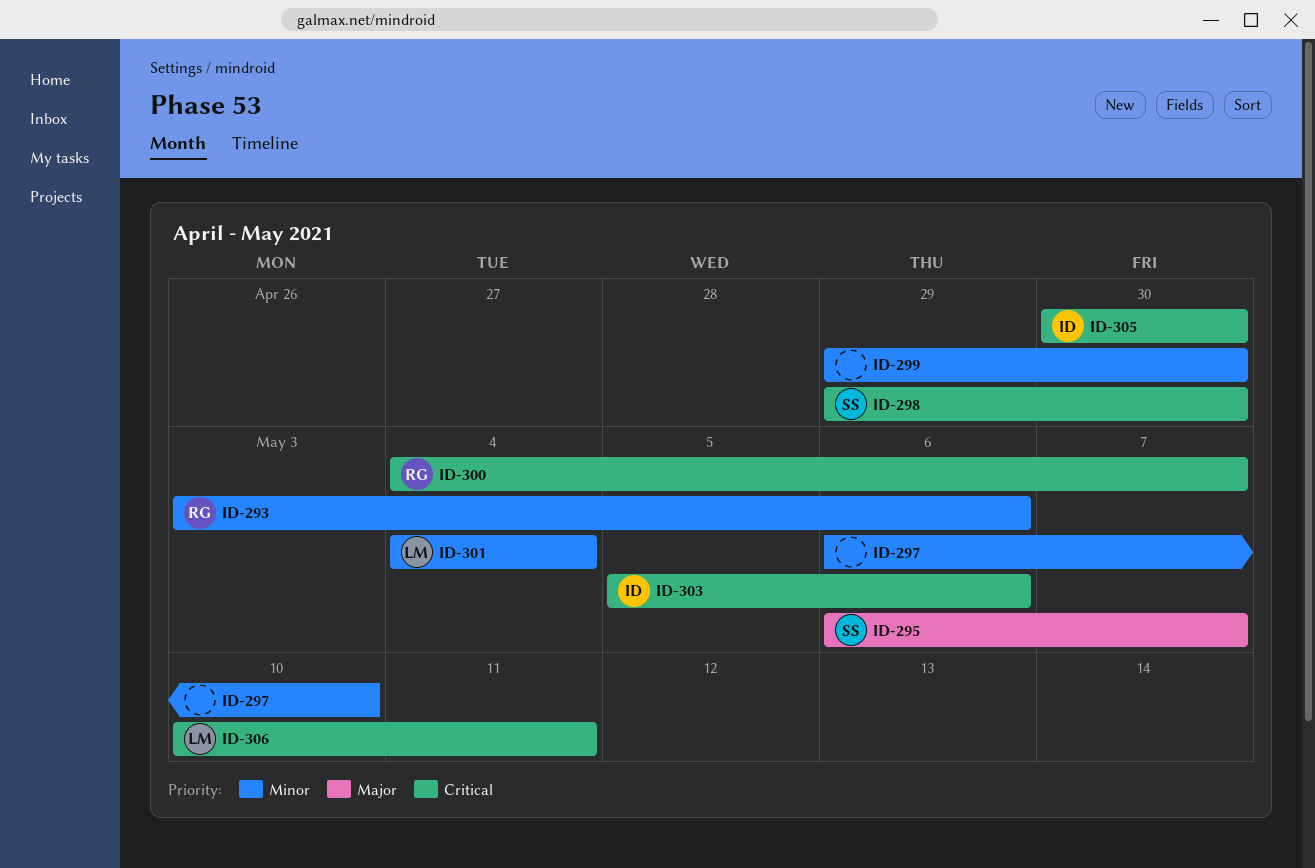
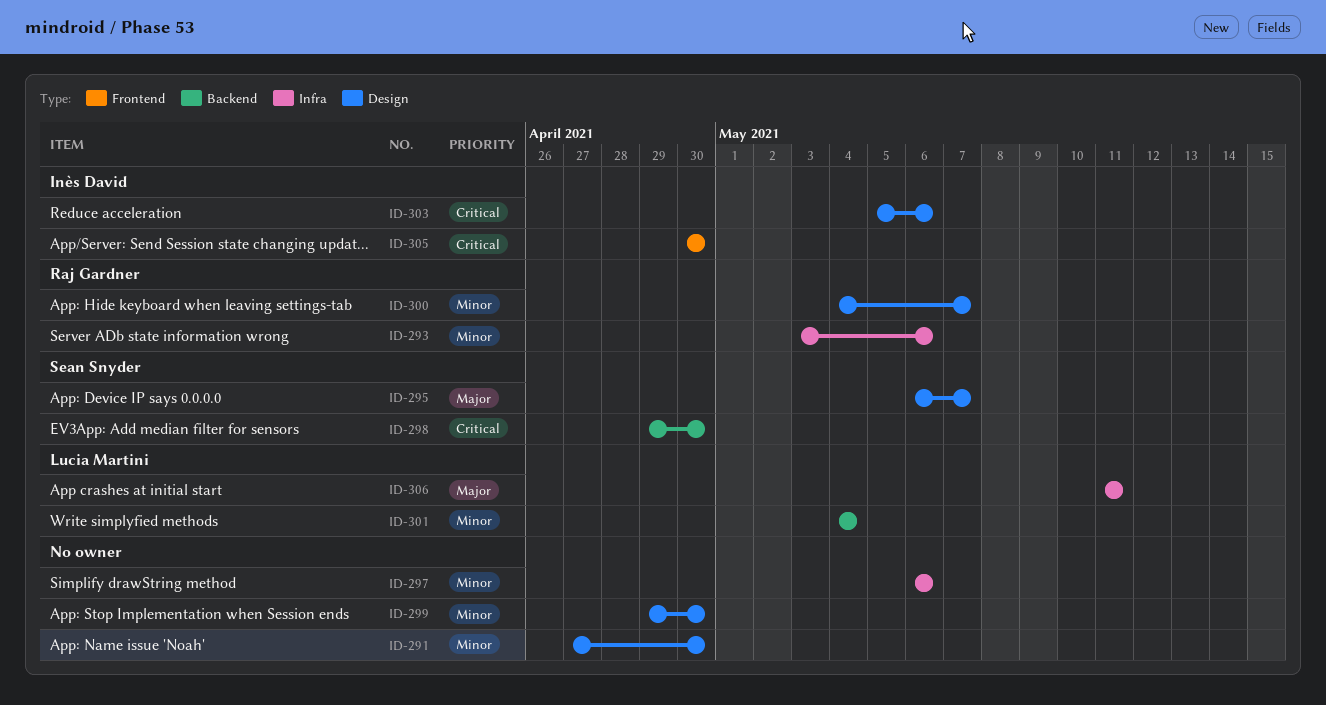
ID-291: none -> present
ID-297, due: May 10 -> May 6
ID-300, priority: Critical -> Minor
ID-306, priority: Critical -> Major
ID-306, start: May 10 -> May 11

